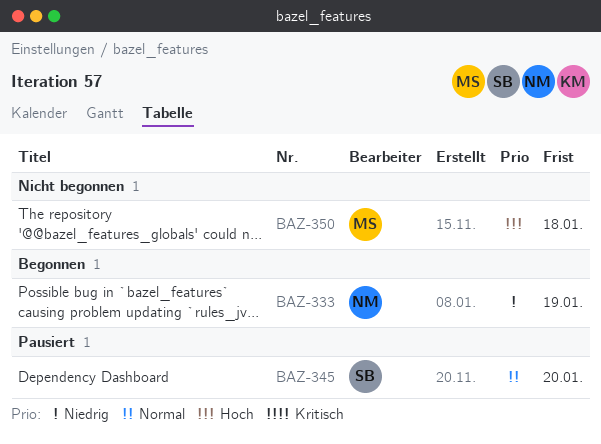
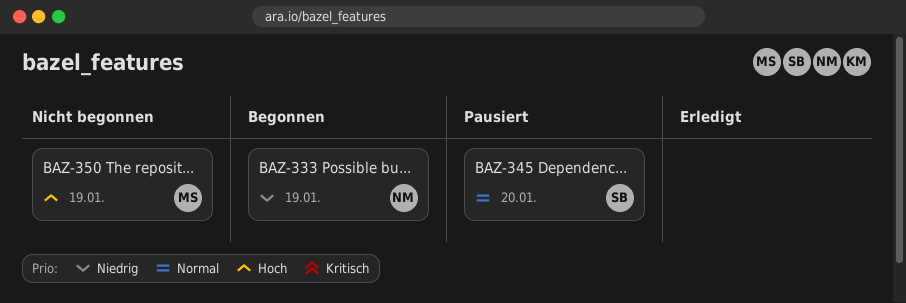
BAZ-350, due: Jan 18 -> Jan 19

